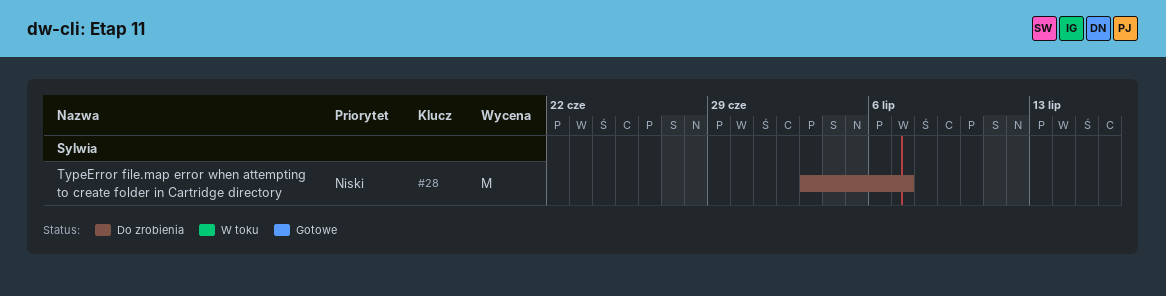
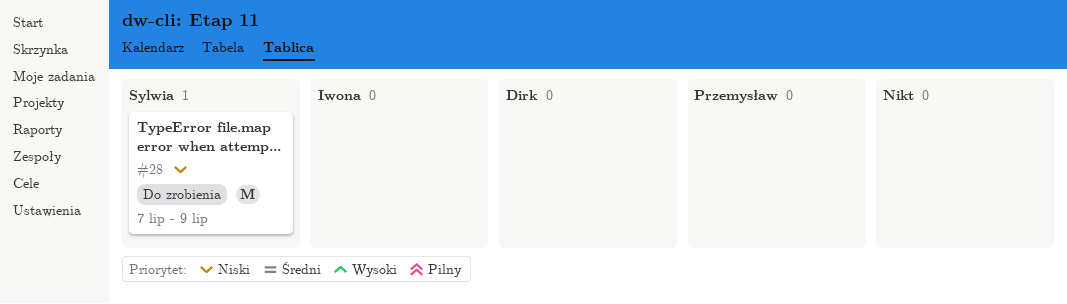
#28, start: Jul 3 -> Jul 7
#28, due: Jul 7 -> Jul 9

